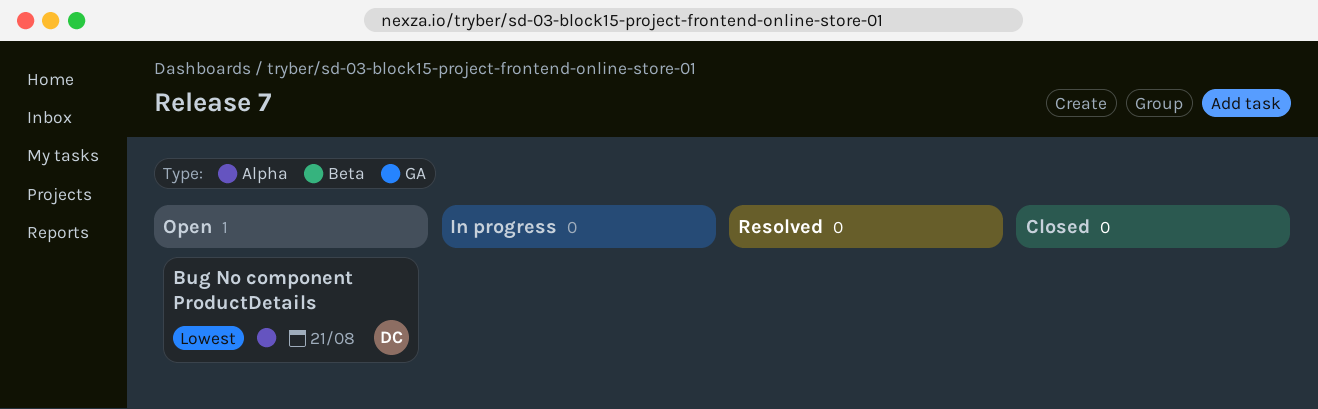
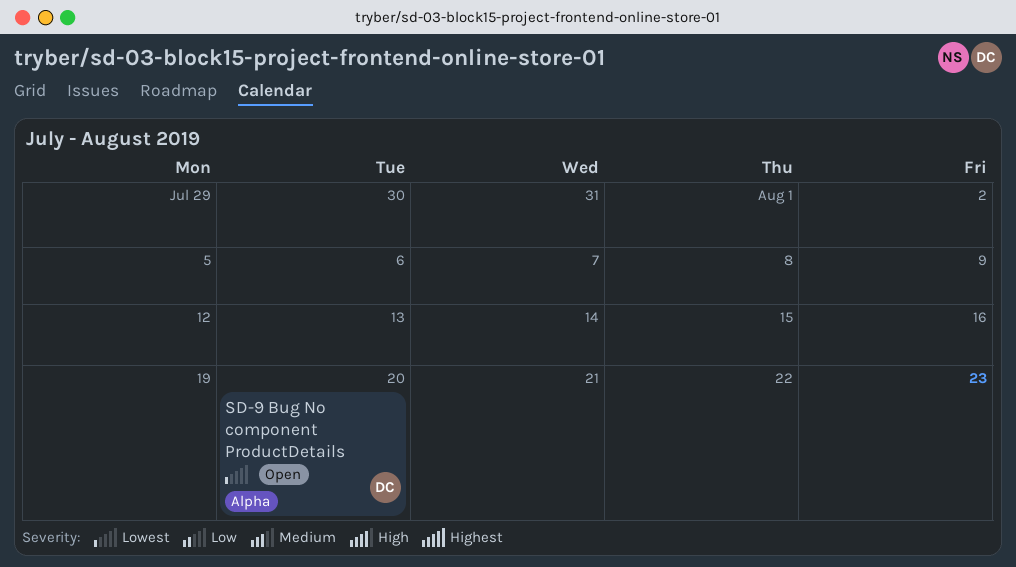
Bug No component ProductDetails, due: Aug 21 -> Aug 20

